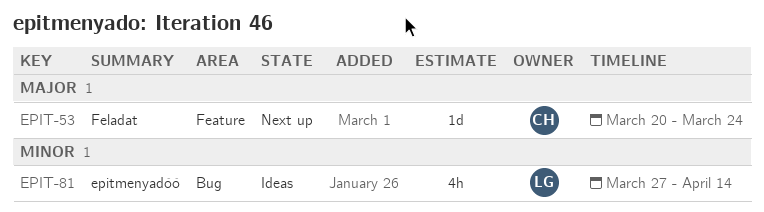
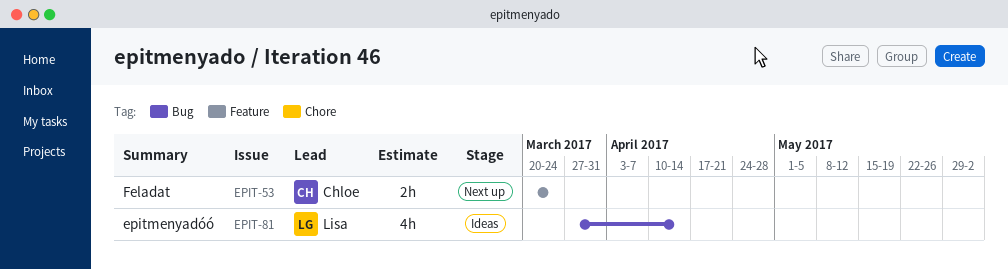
EPIT-53, estimate: 1d -> 2h

